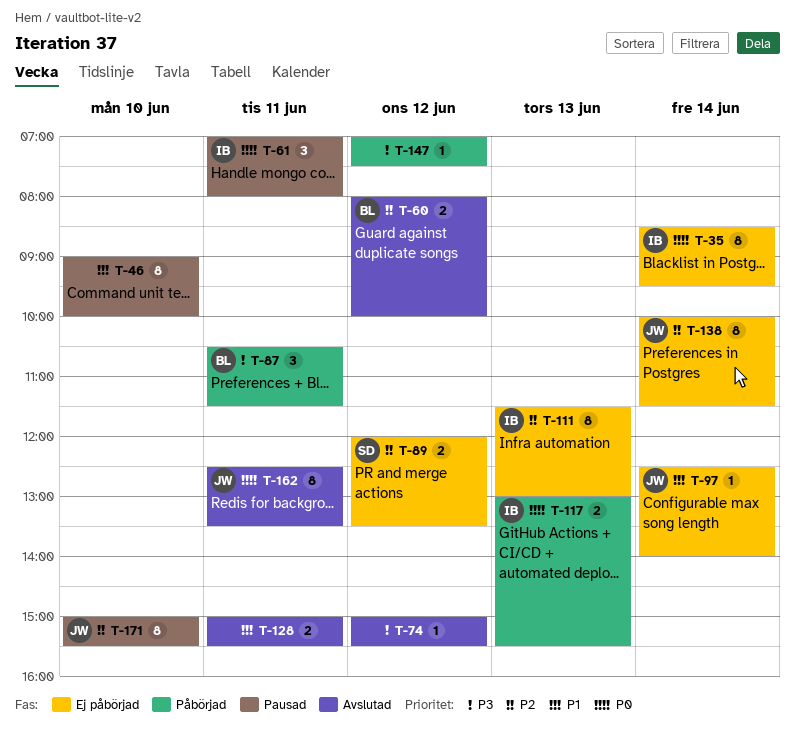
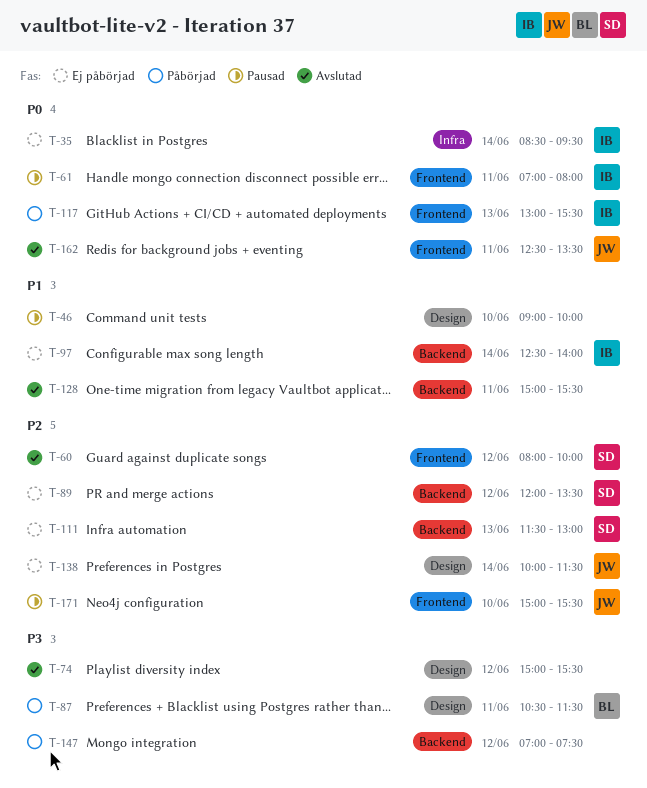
T-60, owner: BL -> SD
T-97, owner: JW -> IB
T-111, owner: IB -> SD

